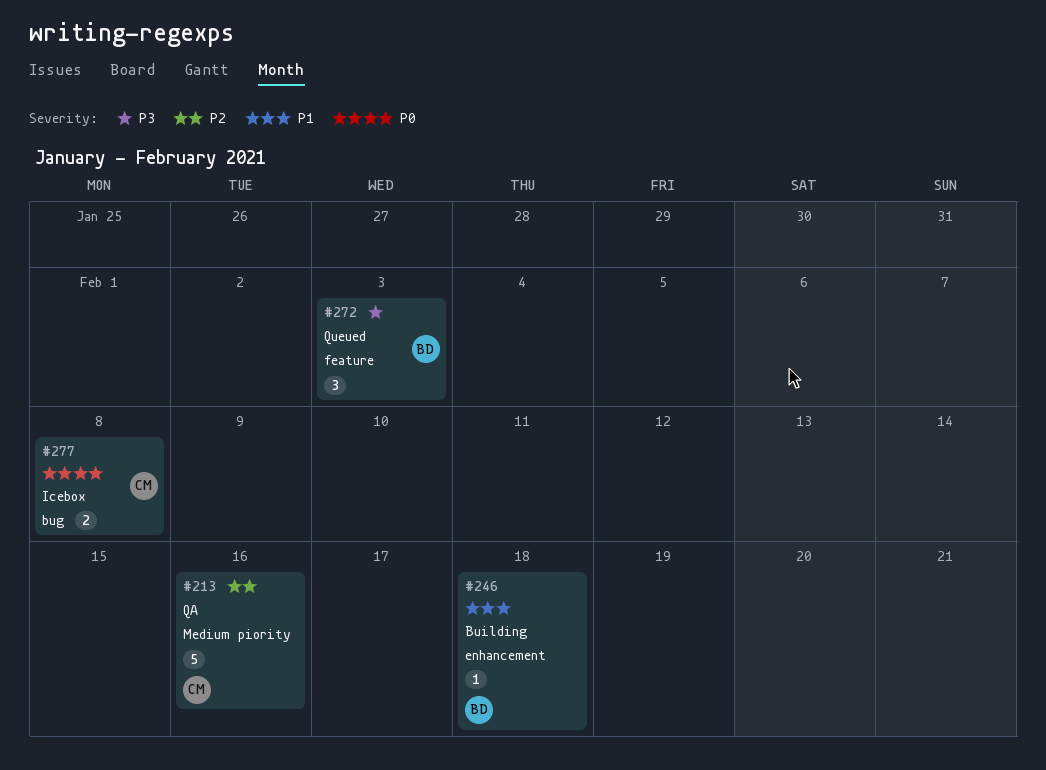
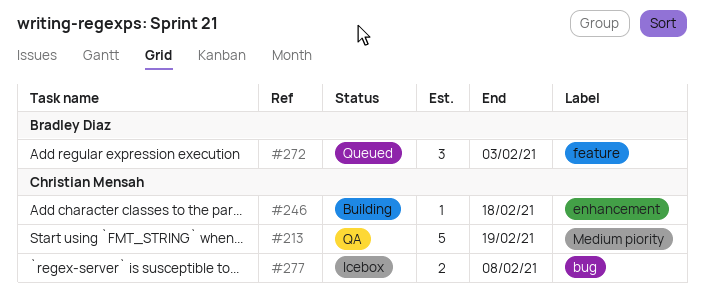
#213, due: Feb 16 -> Feb 19
#246, owner: Bradley Diaz -> Christian Mensah

